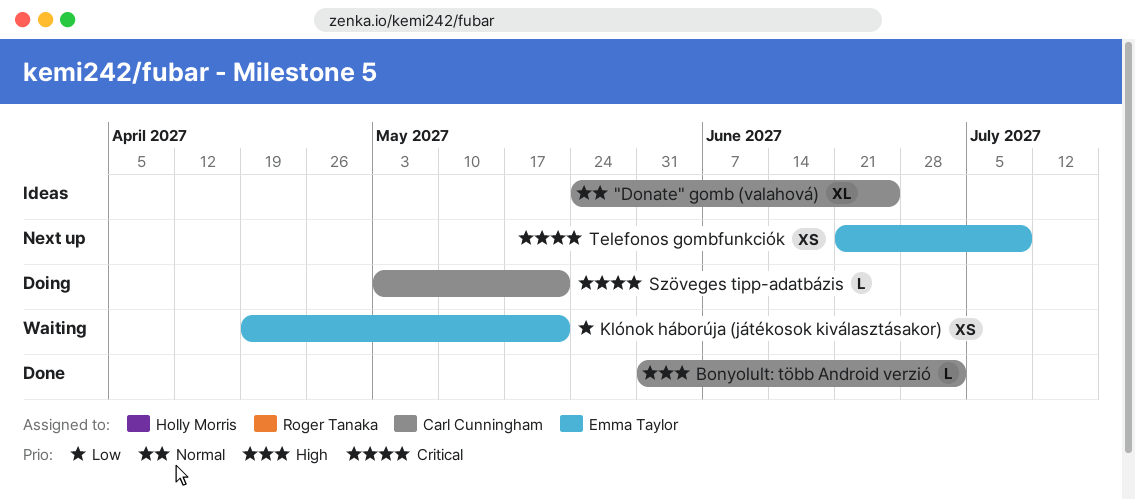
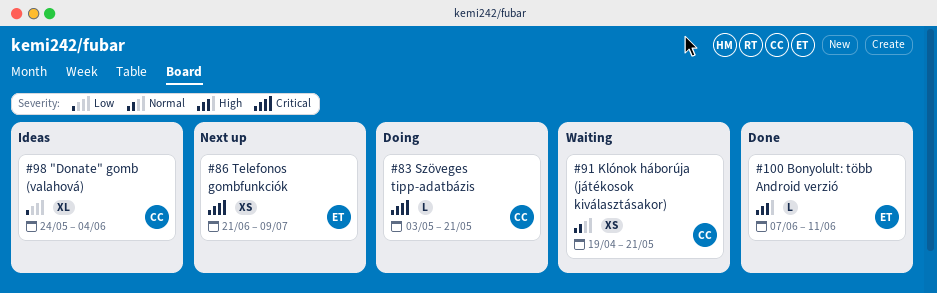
"Donate" gomb (valahová), priority: Normal -> Low
"Donate" gomb (valahová), due: Jun 25 -> Jun 4
Bonyolult: több Android verzió, owner: Carl Cunningham -> Emma Taylor
Bonyolult: több Android verzió, start: May 31 -> Jun 7
Bonyolult: több Android verzió, due: Jul 2 -> Jun 11
Klónok háborúja (játékosok kiválasztásakor), owner: Emma Taylor -> Carl Cunningham
Klónok háborúja (játékosok kiválasztásakor), priority: Low -> Normal

